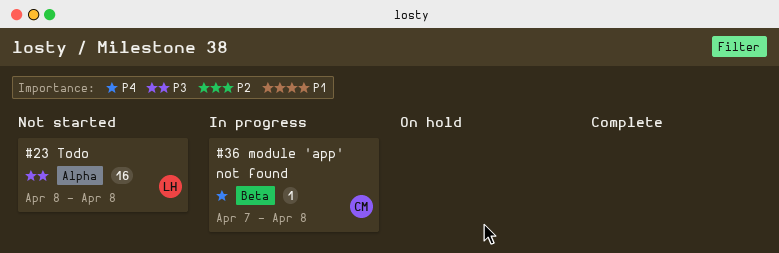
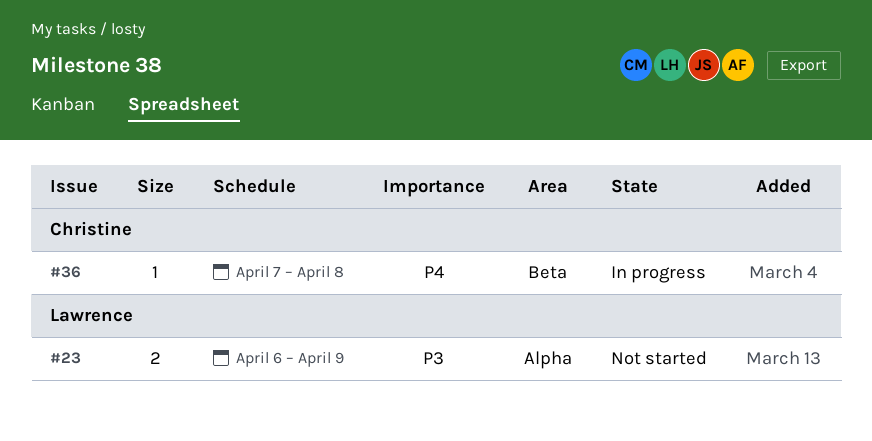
#23, estimate: 16 -> 2
#23, start: Apr 8 -> Apr 6
#23, due: Apr 8 -> Apr 9

